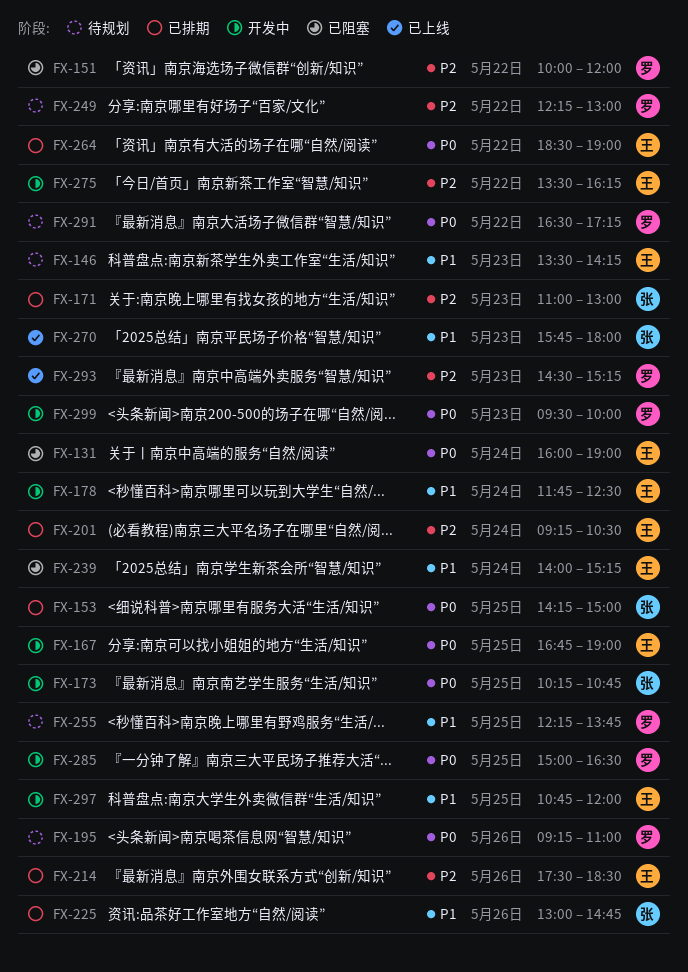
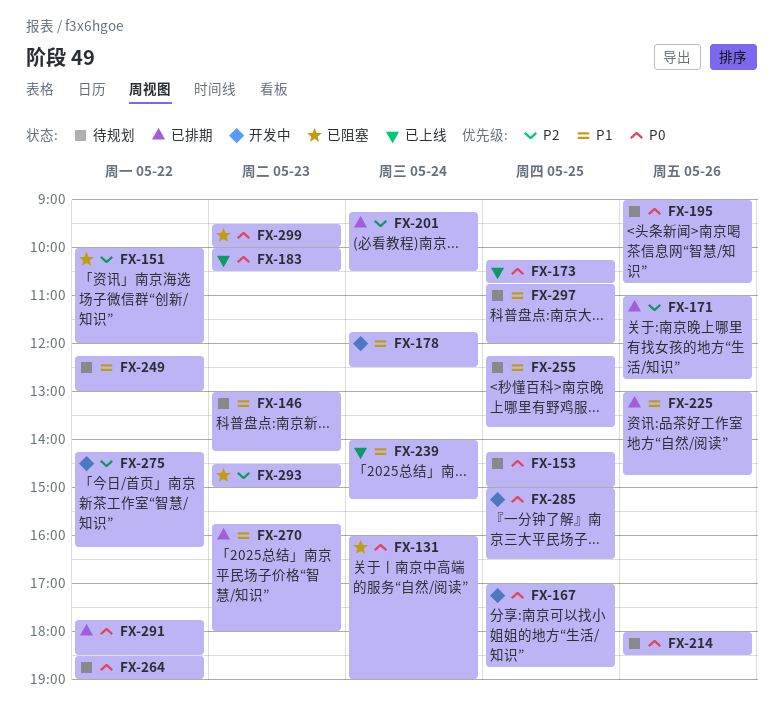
FX-146, begins: 13:30 -> 13:00
FX-153, status: 已排期 -> 待规划
FX-167, begins: 16:45 -> 17:00
FX-167, ends: 19:00 -> 18:45
FX-171, day: May 23 -> May 26
FX-171, ends: 13:00 -> 12:45
FX-173, status: 开发中 -> 已上线
FX-183: none -> present
FX-195, begins: 09:15 -> 09:00
FX-195, ends: 11:00 -> 10:45
FX-214, status: 已排期 -> 待规划
FX-214, priority: P2 -> P0
FX-214, begins: 17:30 -> 18:00
FX-239, status: 已阻塞 -> 已上线
FX-249, priority: P2 -> P1
FX-264, status: 已排期 -> 待规划
FX-270, status: 已上线 -> 已排期
FX-275, begins: 13:30 -> 14:15
FX-291, status: 待规划 -> 已排期
FX-291, begins: 16:30 -> 17:45
FX-291, ends: 17:15 -> 18:30
FX-293, status: 已上线 -> 已阻塞
FX-293, ends: 15:15 -> 15:00
FX-297, status: 开发中 -> 待规划
FX-299, status: 开发中 -> 已阻塞

